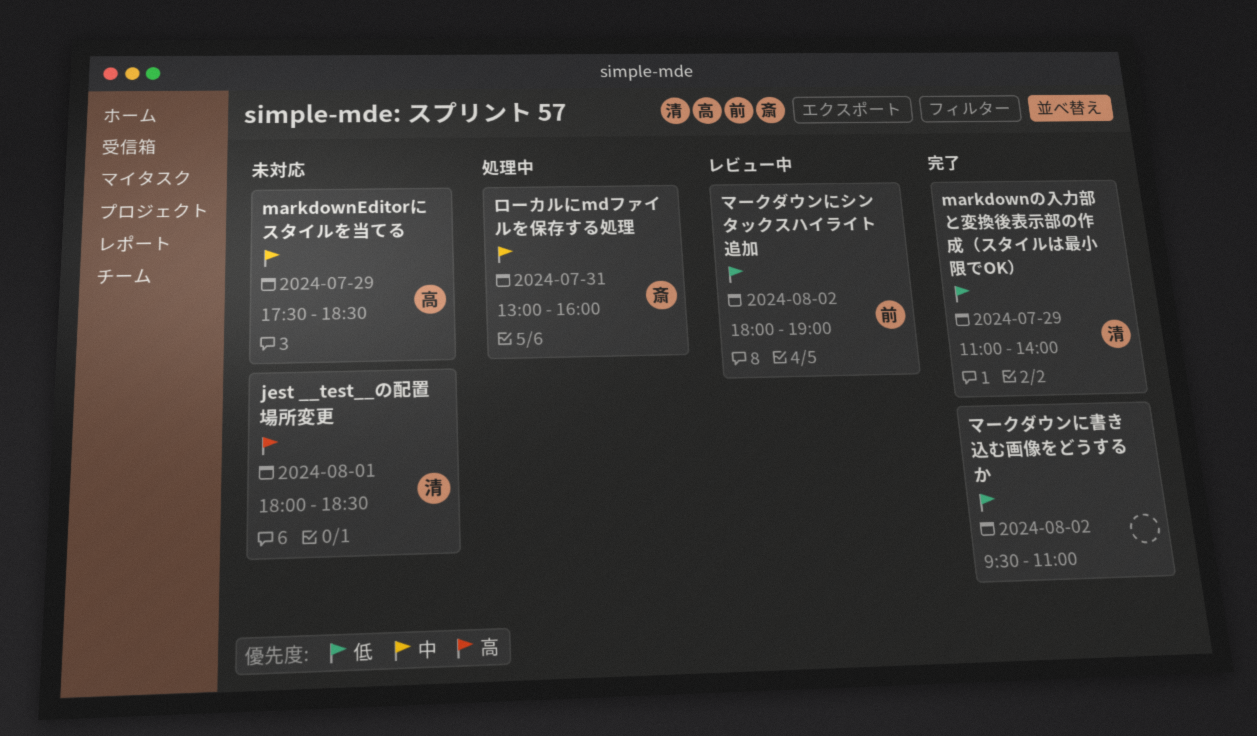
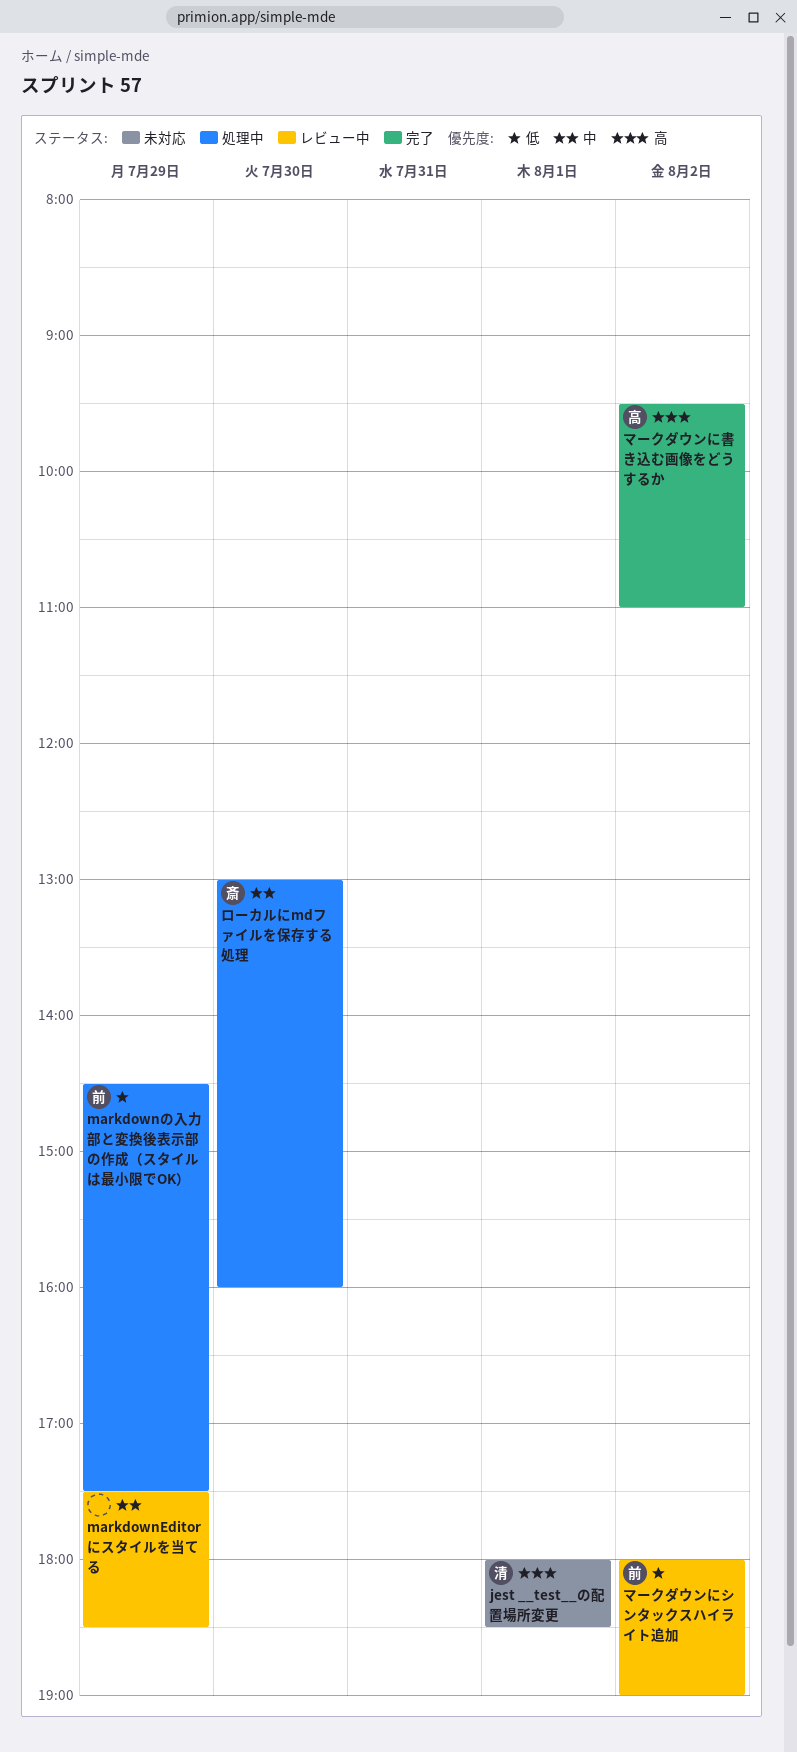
markdownEditorにスタイルを当てる, status: 未対応 -> レビュー中
markdownEditorにスタイルを当てる, owner: 高 -> none
markdownの入力部と変換後表示部の作成（スタイルは最小限でOK）, status: 完了 -> 処理中
markdownの入力部と変換後表示部の作成（スタイルは最小限でOK）, owner: 清 -> 前
markdownの入力部と変換後表示部の作成（スタイルは最小限でOK）, begins: 11:00 -> 14:30
markdownの入力部と変換後表示部の作成（スタイルは最小限でOK）, ends: 14:00 -> 17:30
マークダウンに書き込む画像をどうするか, owner: none -> 高
マークダウンに書き込む画像をどうするか, priority: 低 -> 高
ローカルにmdファイルを保存する処理, day: Jul 31 -> Jul 30

